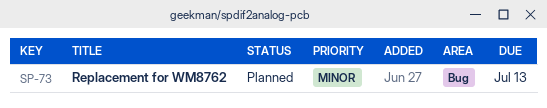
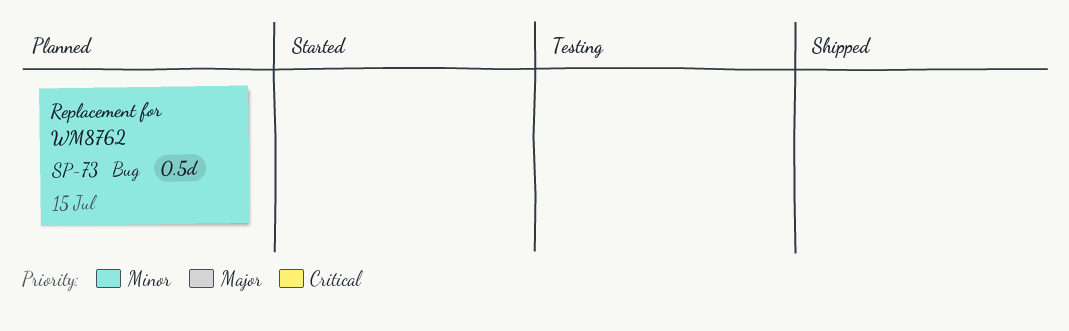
SP-73, due: Jul 13 -> Jul 15

